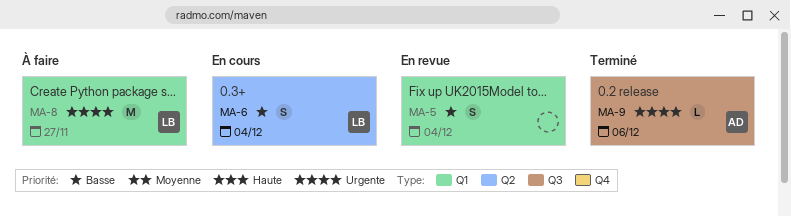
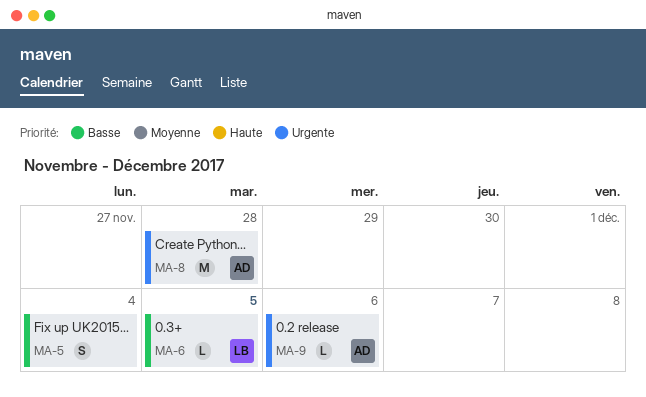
MA-6, estimate: S -> L
MA-6, due: Dec 4 -> Dec 5
MA-8, owner: LB -> AD
MA-8, due: Nov 27 -> Nov 28

